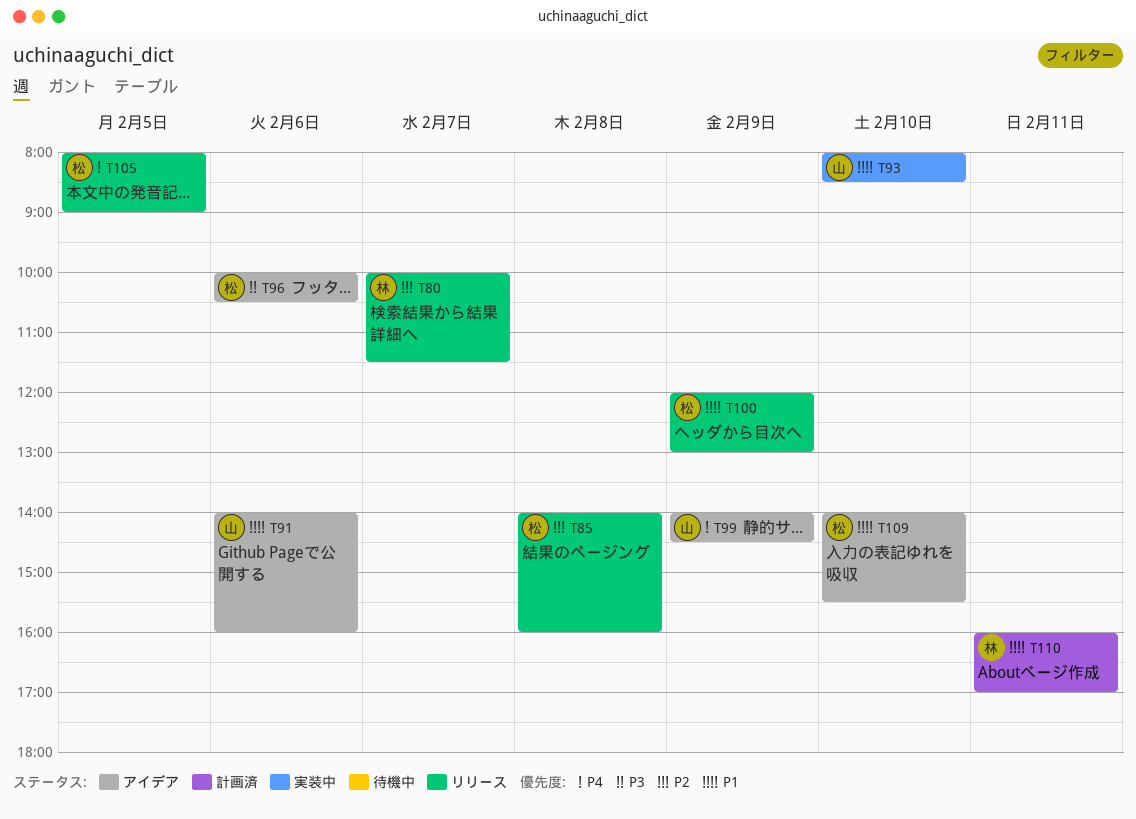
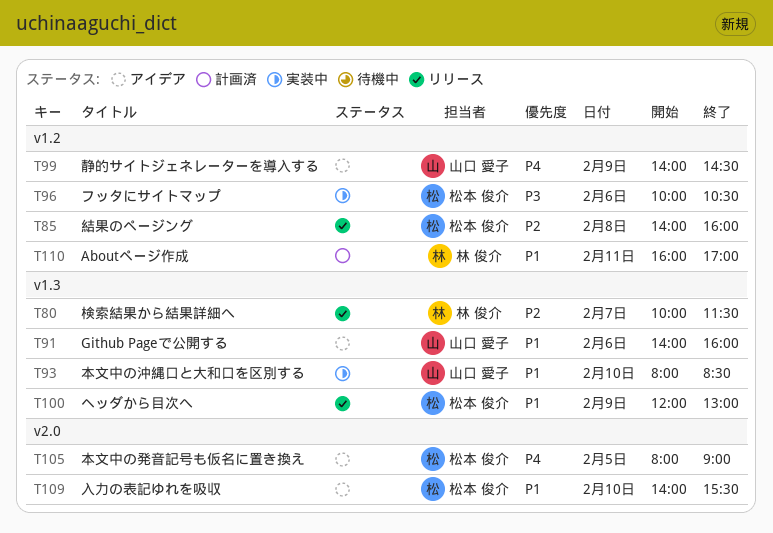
T96, status: アイデア -> 実装中
T105, status: リリース -> アイデア

